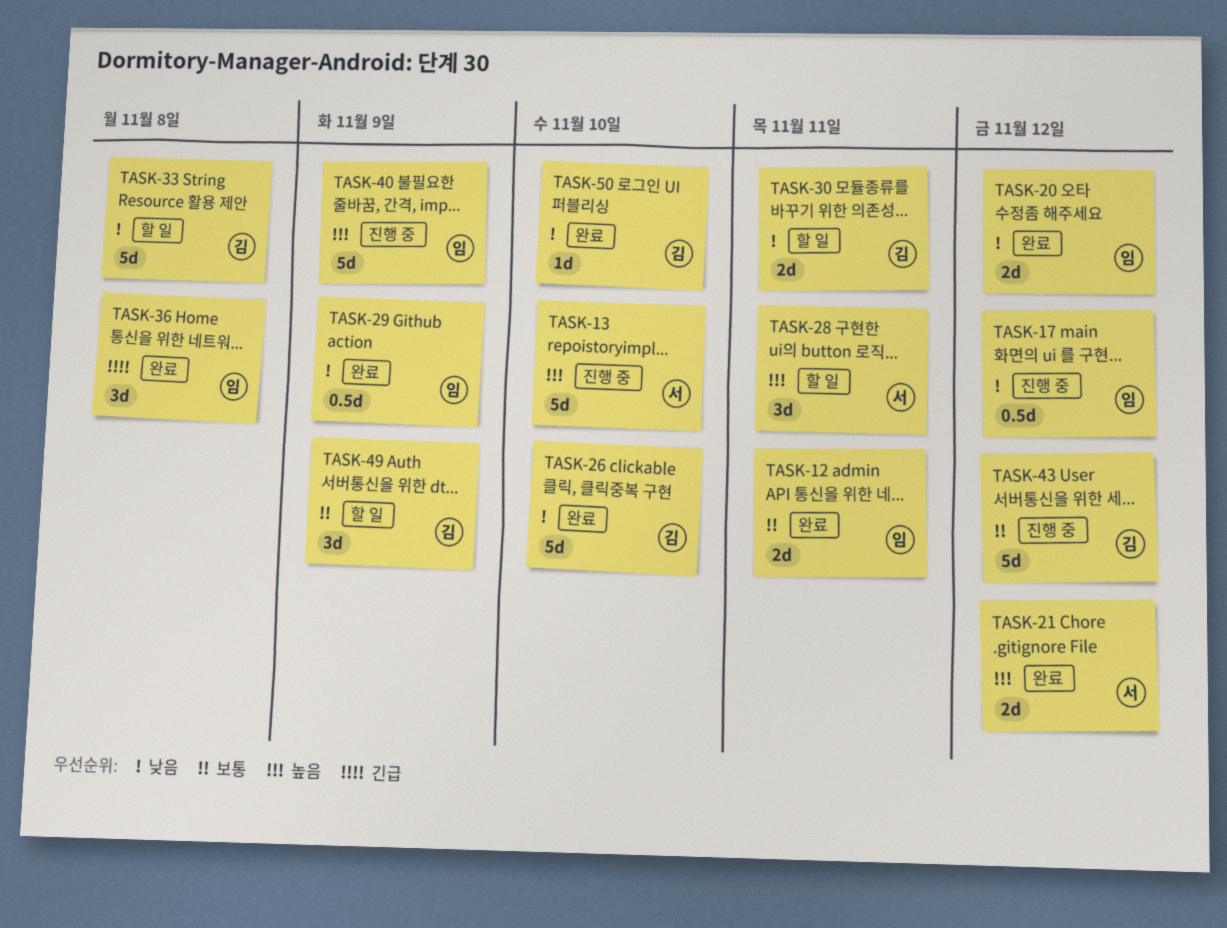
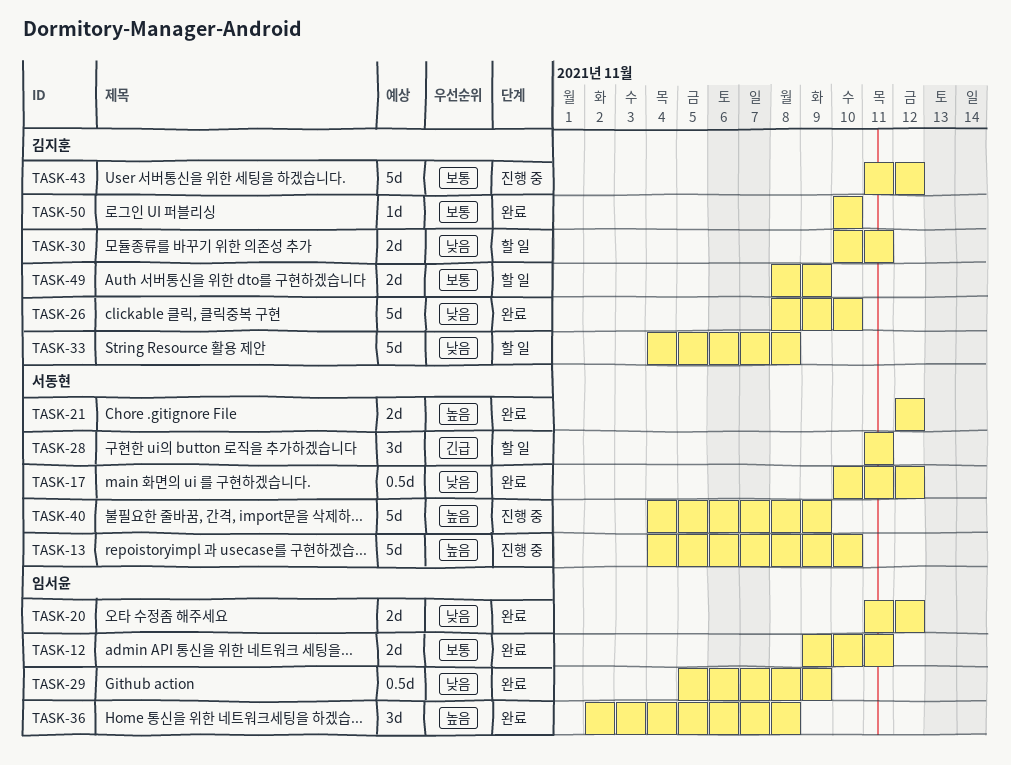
TASK-17, status: 진행 중 -> 완료
TASK-17, owner: 임서윤 -> 서동현
TASK-28, priority: 높음 -> 긴급
TASK-36, priority: 긴급 -> 높음
TASK-40, owner: 임서윤 -> 서동현
TASK-49, estimate: 3d -> 2d
TASK-50, priority: 낮음 -> 보통

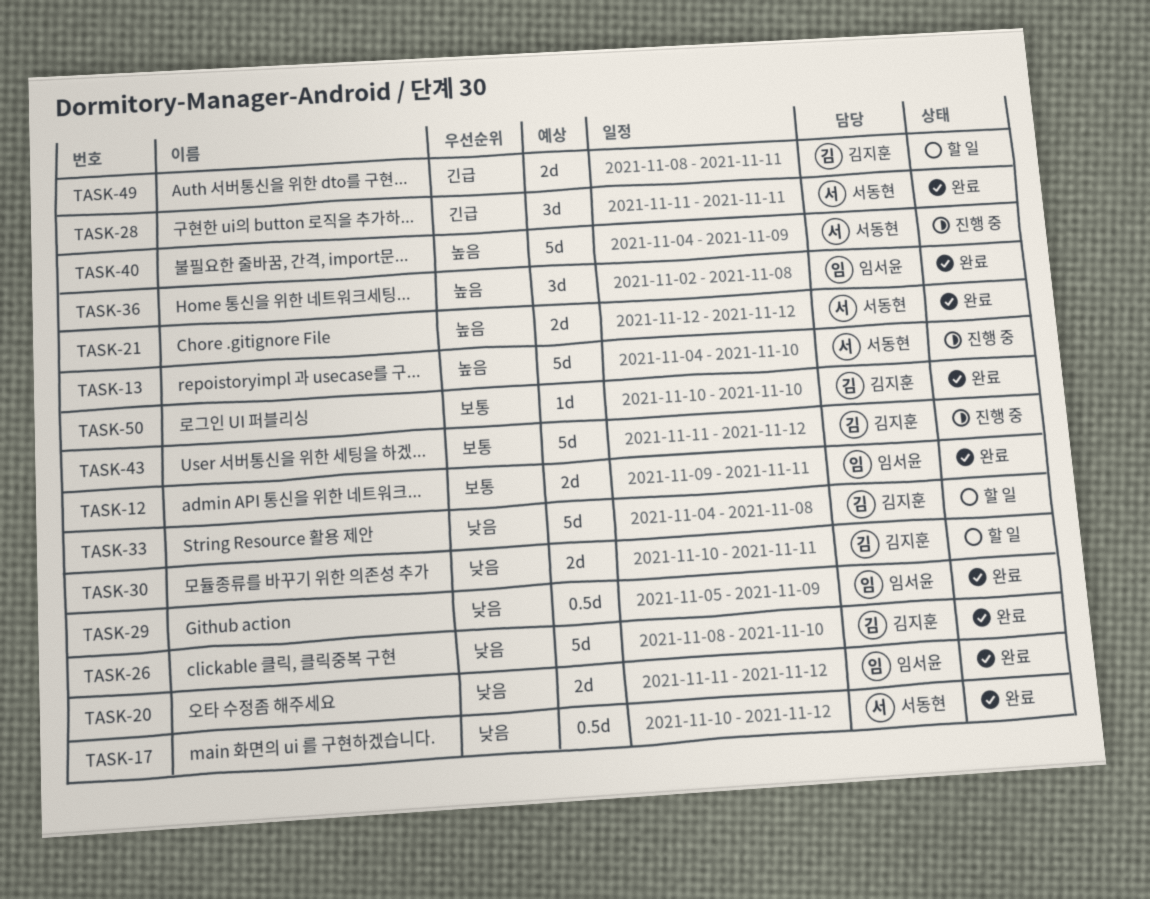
TASK-28, status: 할 일 -> 완료
TASK-49, priority: 보통 -> 긴급
TASK-49, due: Nov 9 -> Nov 11

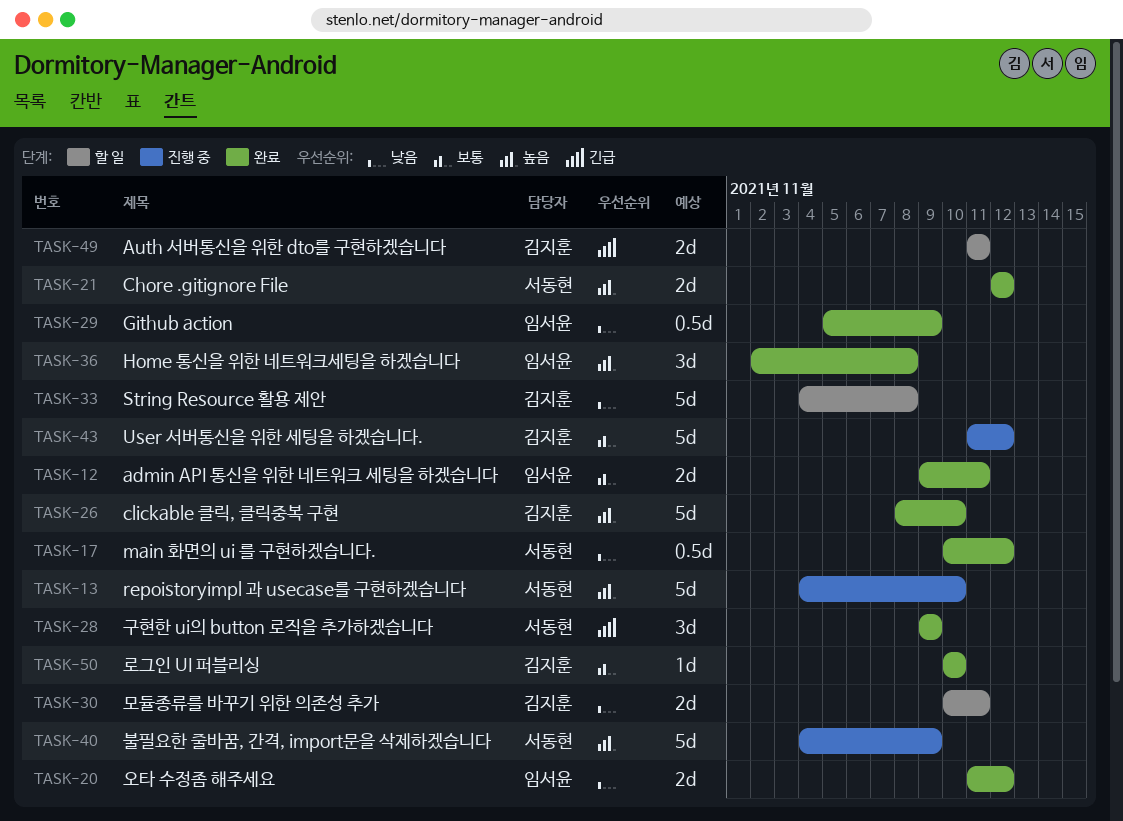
TASK-26, priority: 낮음 -> 높음
TASK-28, start: Nov 11 -> Nov 9
TASK-28, due: Nov 11 -> Nov 9
TASK-49, start: Nov 8 -> Nov 11

